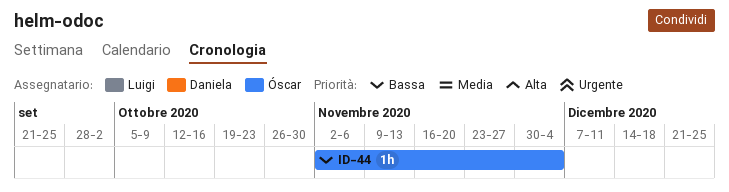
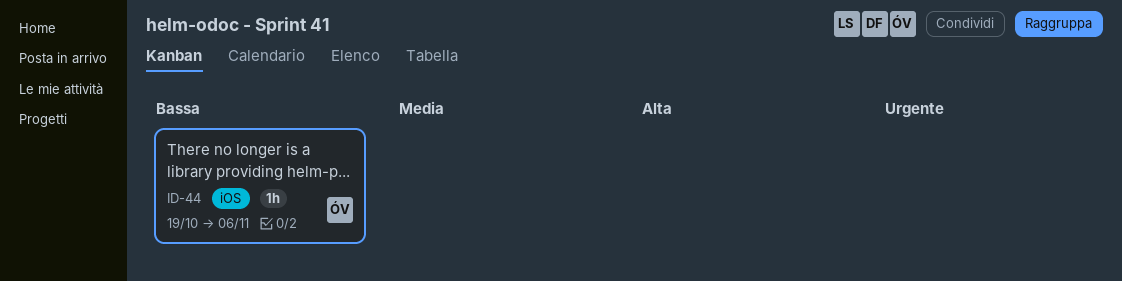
ID-44, start: Nov 2 -> Oct 19
ID-44, due: Dec 4 -> Nov 6

